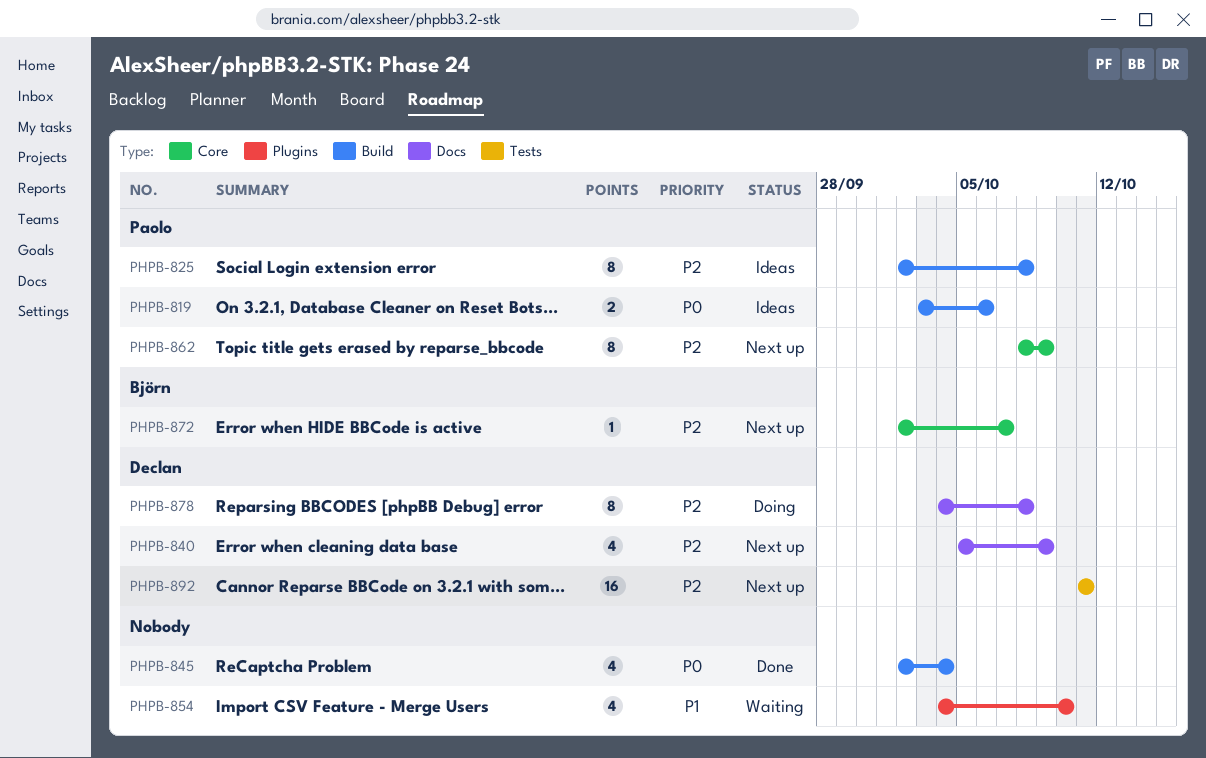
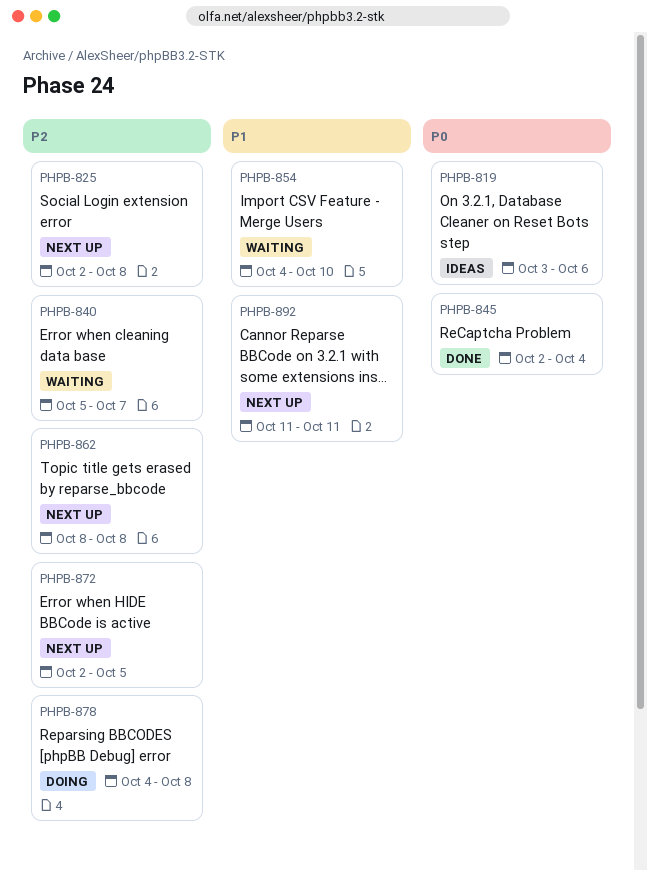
PHPB-825, status: Ideas -> Next up
PHPB-840, status: Next up -> Waiting
PHPB-840, due: Oct 9 -> Oct 7
PHPB-862, due: Oct 9 -> Oct 8
PHPB-872, due: Oct 7 -> Oct 5
PHPB-892, priority: P2 -> P1

